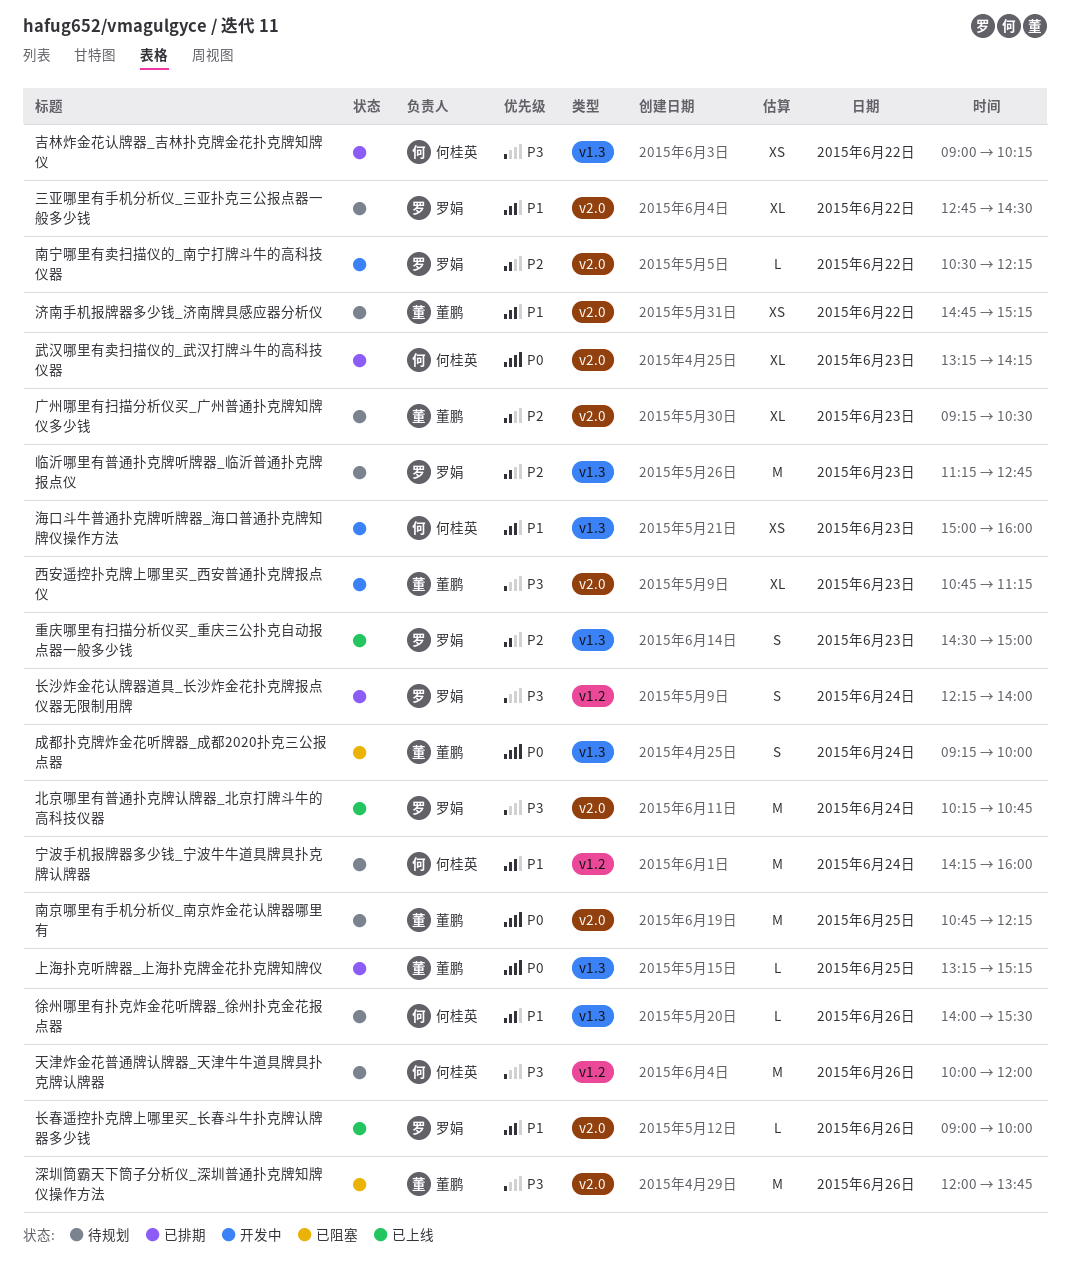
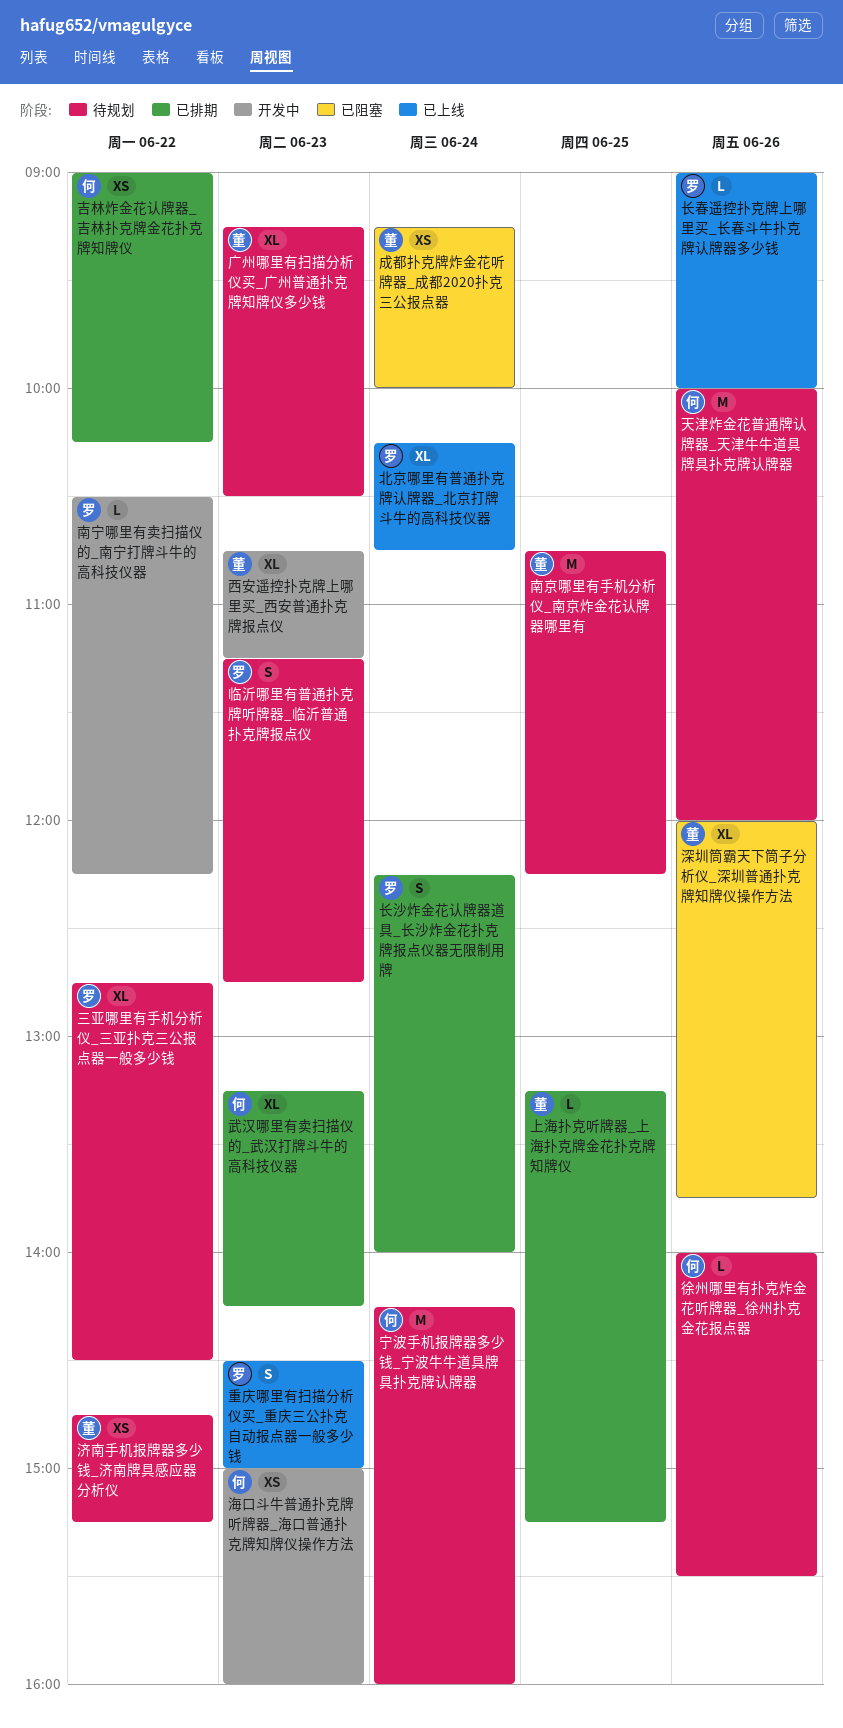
临沂哪里有普通扑克牌听牌器_临沂普通扑克牌报点仪, estimate: M -> S
北京哪里有普通扑克牌认牌器_北京打牌斗牛的高科技仪器, estimate: M -> XL
成都扑克牌炸金花听牌器_成都2020扑克三公报点器, estimate: S -> XS
深圳筒霸天下筒子分析仪_深圳普通扑克牌知牌仪操作方法, estimate: M -> XL

